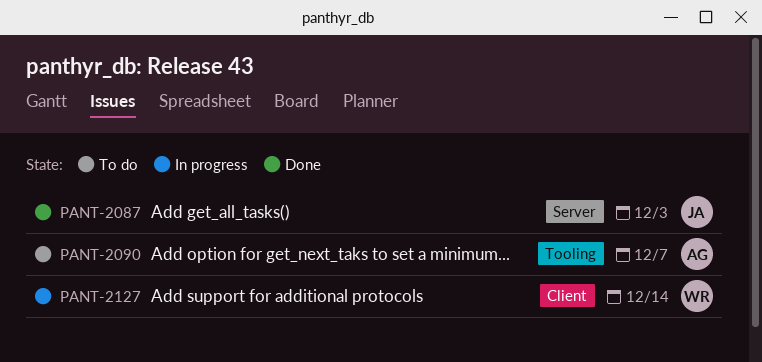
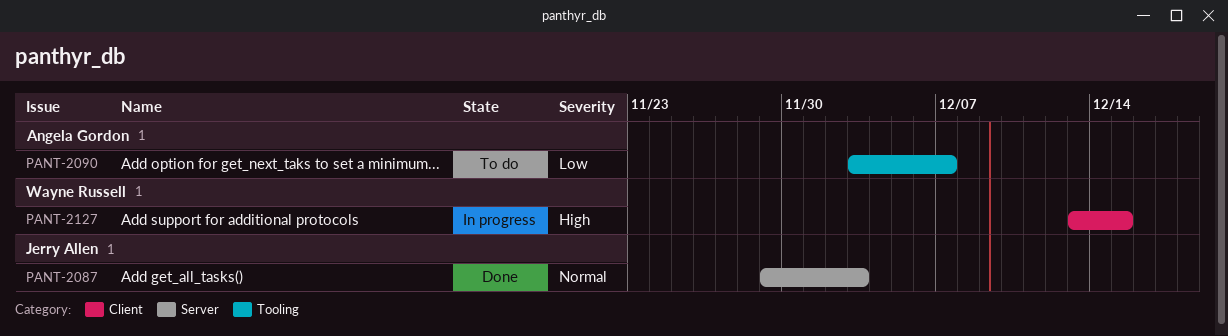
PANT-2127, due: Dec 14 -> Dec 15

